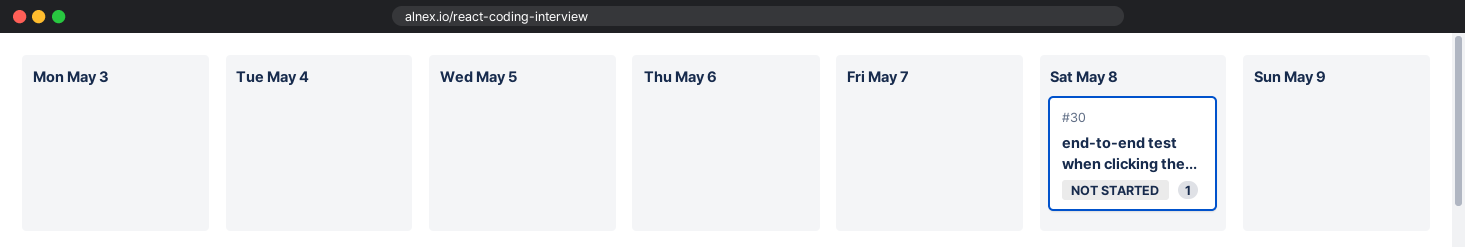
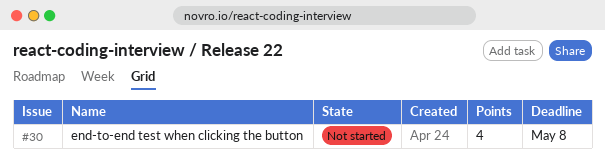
#30, estimate: 1 -> 4

